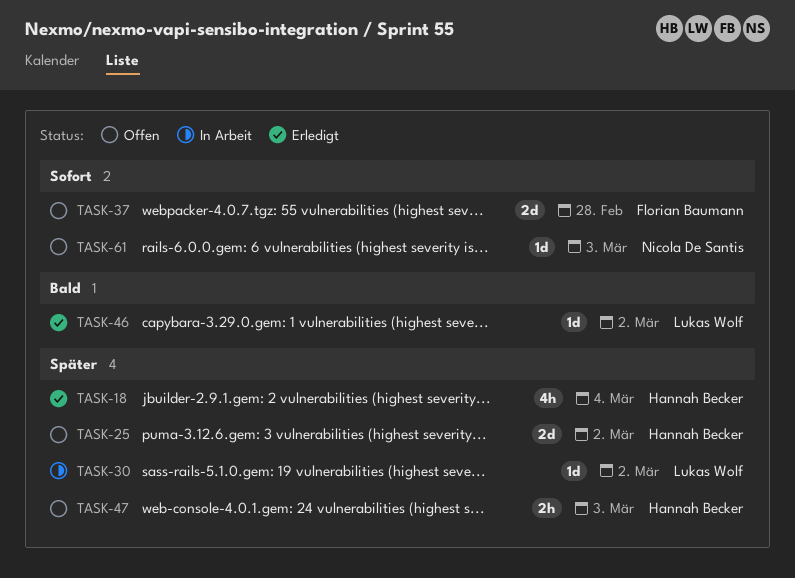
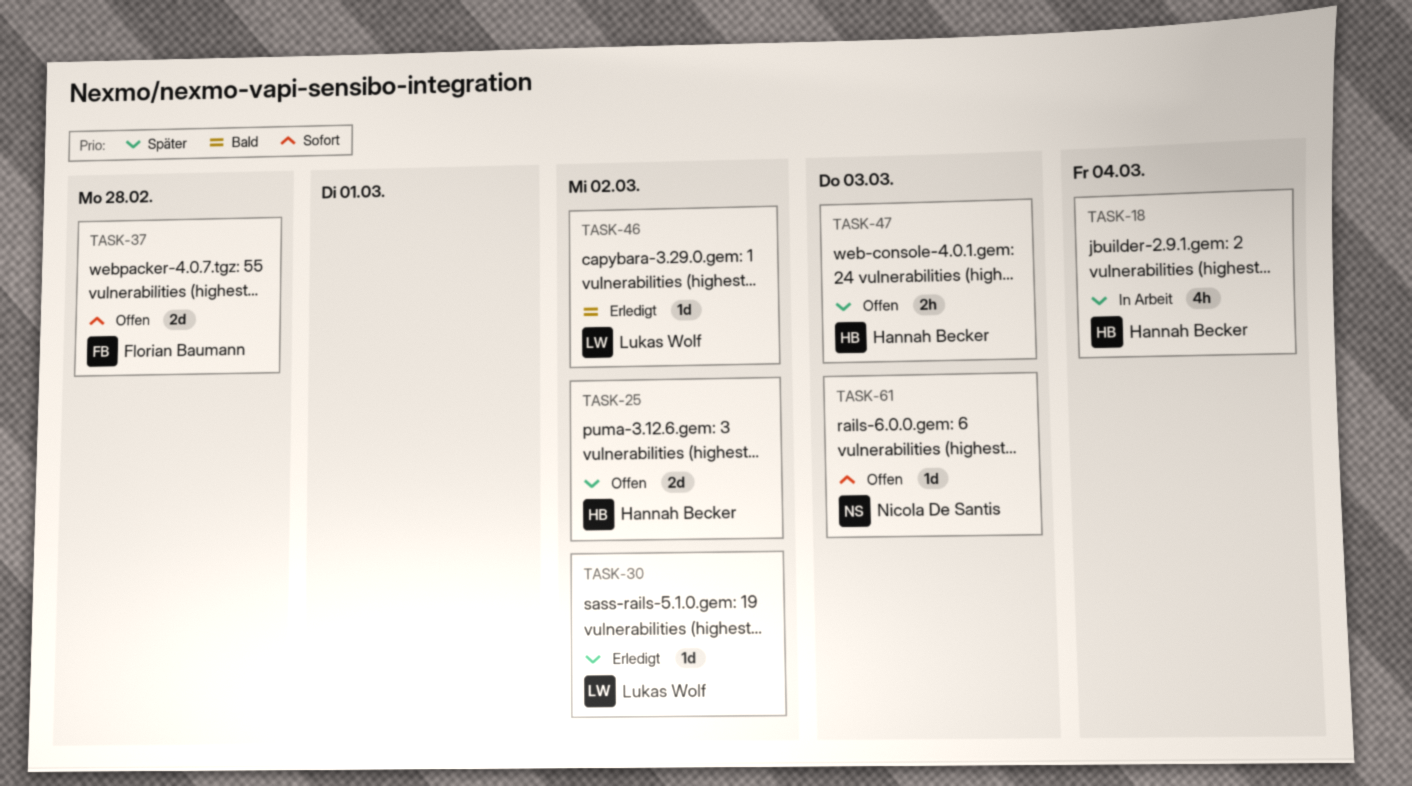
TASK-18, status: Erledigt -> In Arbeit
TASK-30, status: In Arbeit -> Erledigt

